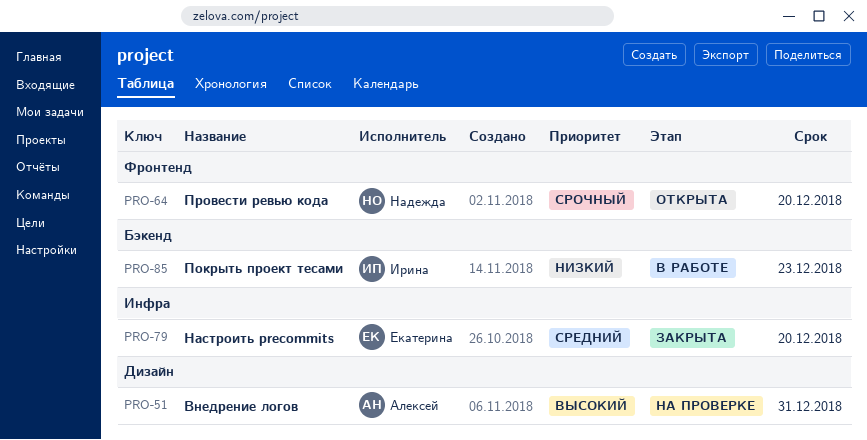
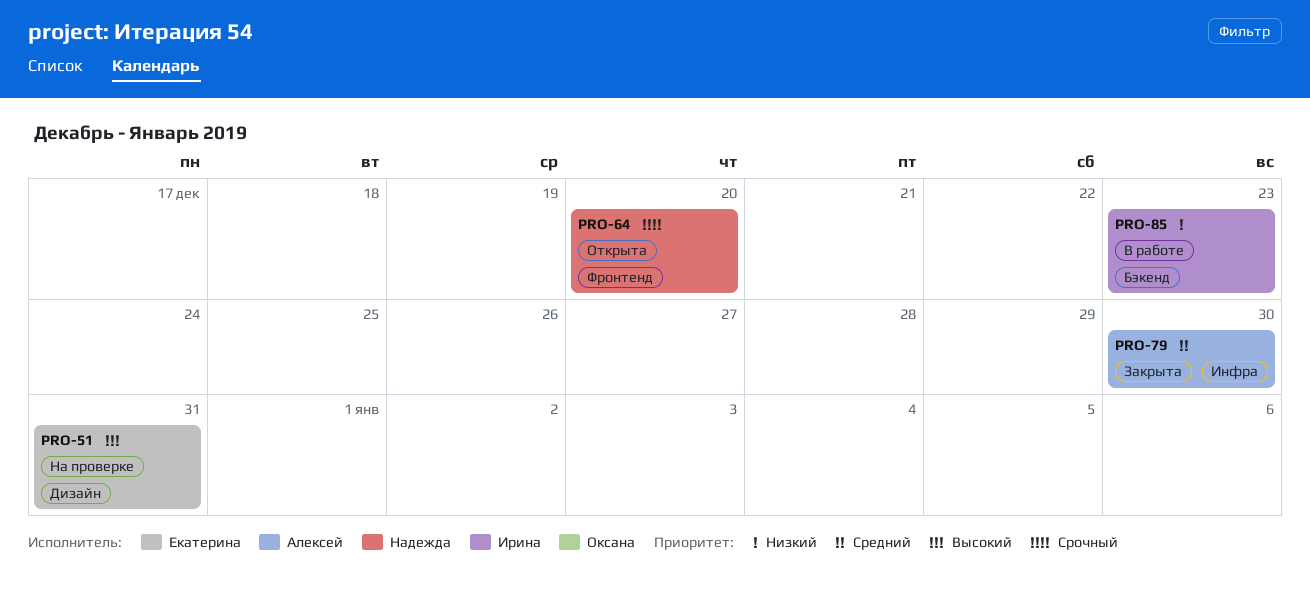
PRO-51, owner: Алексей -> Екатерина
PRO-79, owner: Екатерина -> Алексей
PRO-79, due: Dec 20 -> Dec 30

